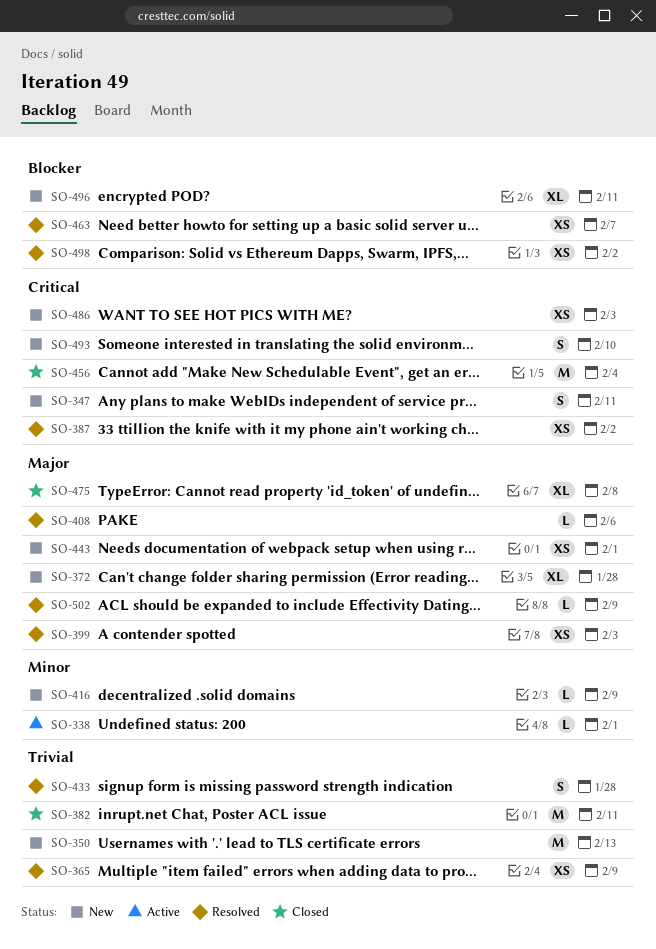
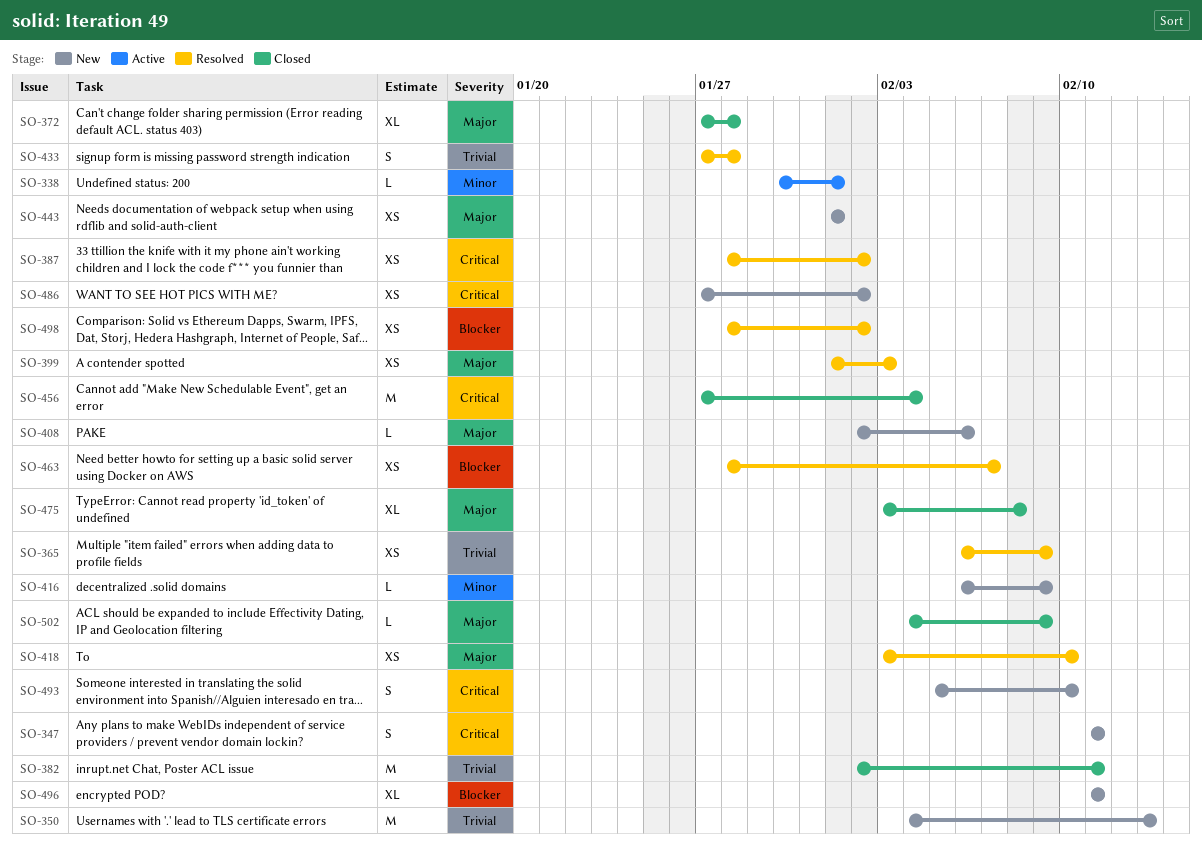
SO-372, status: New -> Closed
SO-408, status: Resolved -> New
SO-418: none -> present
SO-486, due: Feb 3 -> Feb 2
SO-502, status: Resolved -> Closed

